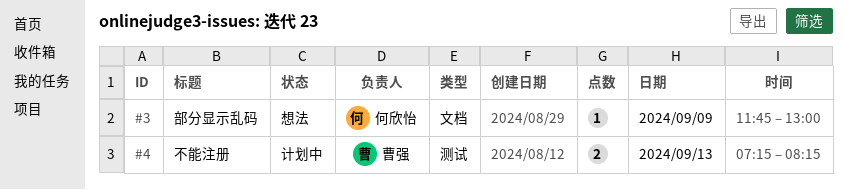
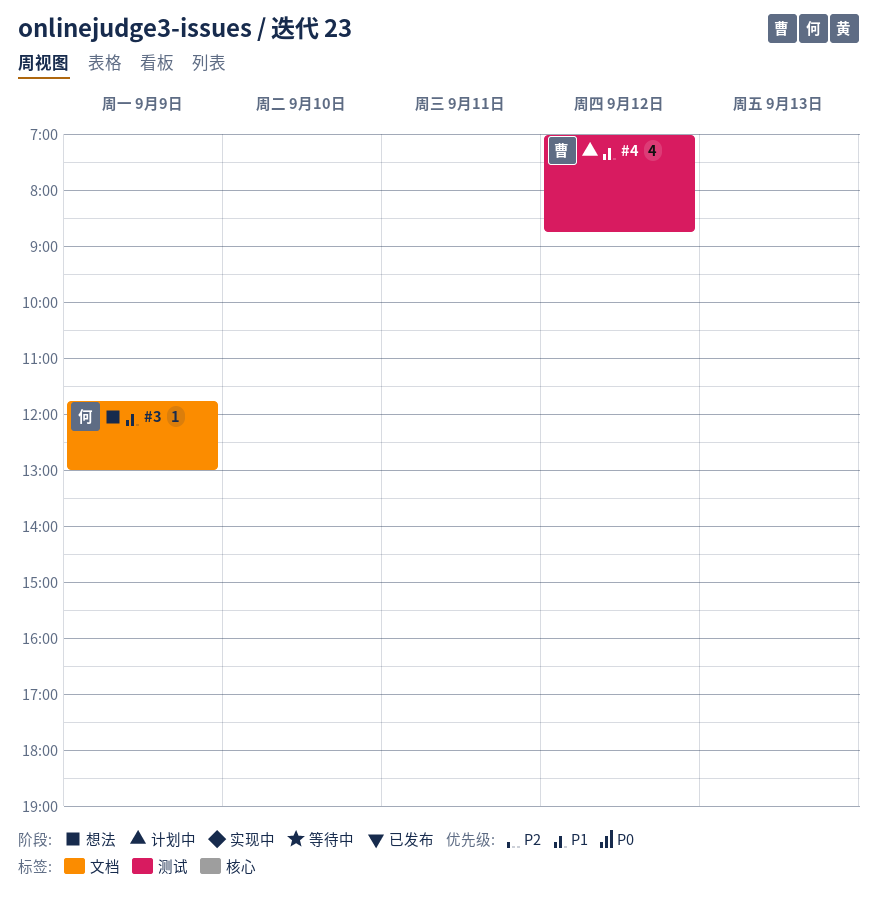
#4, estimate: 2 -> 4
#4, day: Sep 13 -> Sep 12
#4, begins: 07:15 -> 07:00
#4, ends: 08:15 -> 08:45

